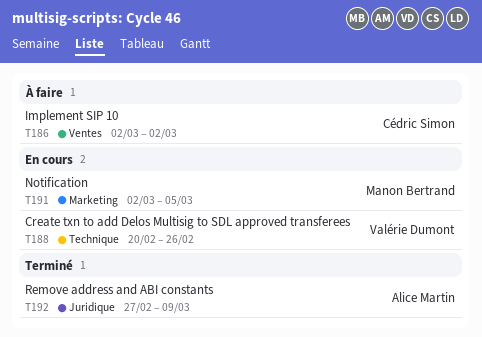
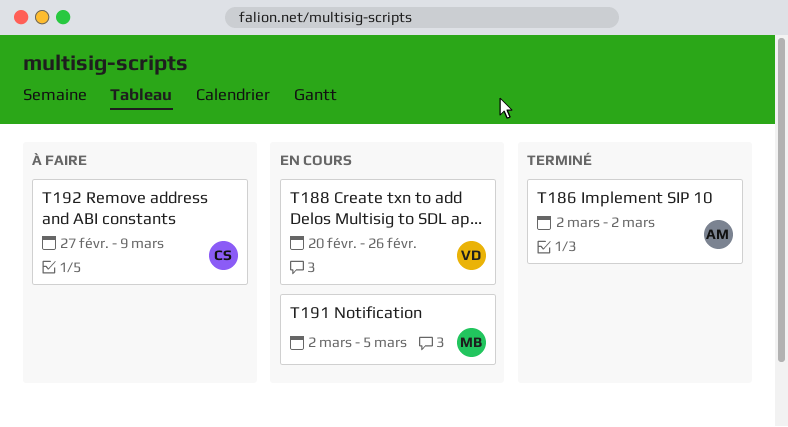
T186, status: À faire -> Terminé
T186, owner: Cédric Simon -> Alice Martin
T192, status: Terminé -> À faire
T192, owner: Alice Martin -> Cédric Simon

